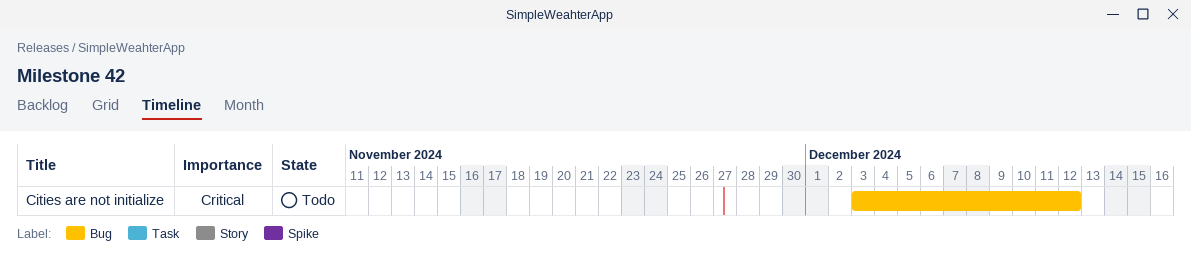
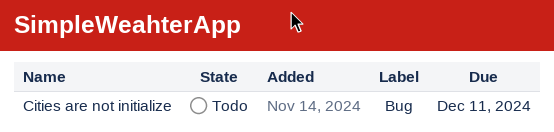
Cities are not initialize, due: Dec 12 -> Dec 11

